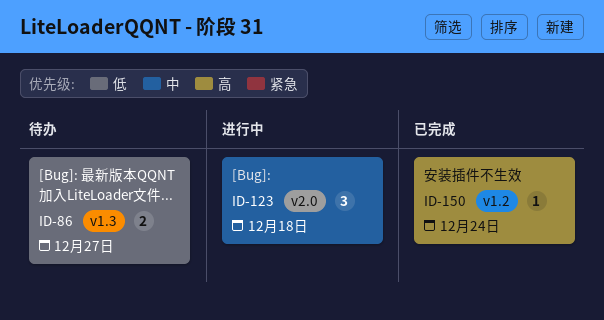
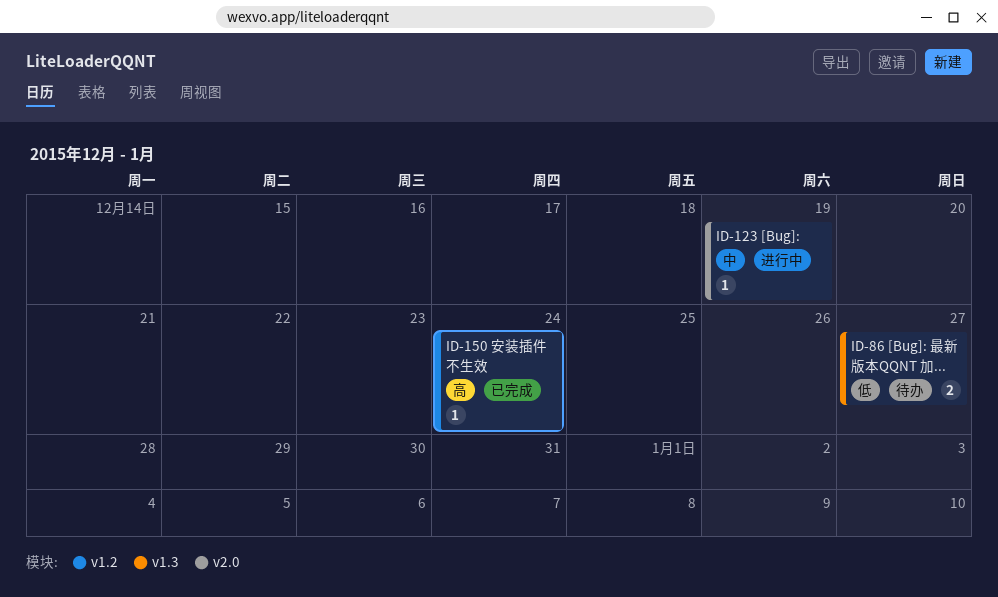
ID-123, estimate: 3 -> 1
ID-123, due: Dec 18 -> Dec 19

